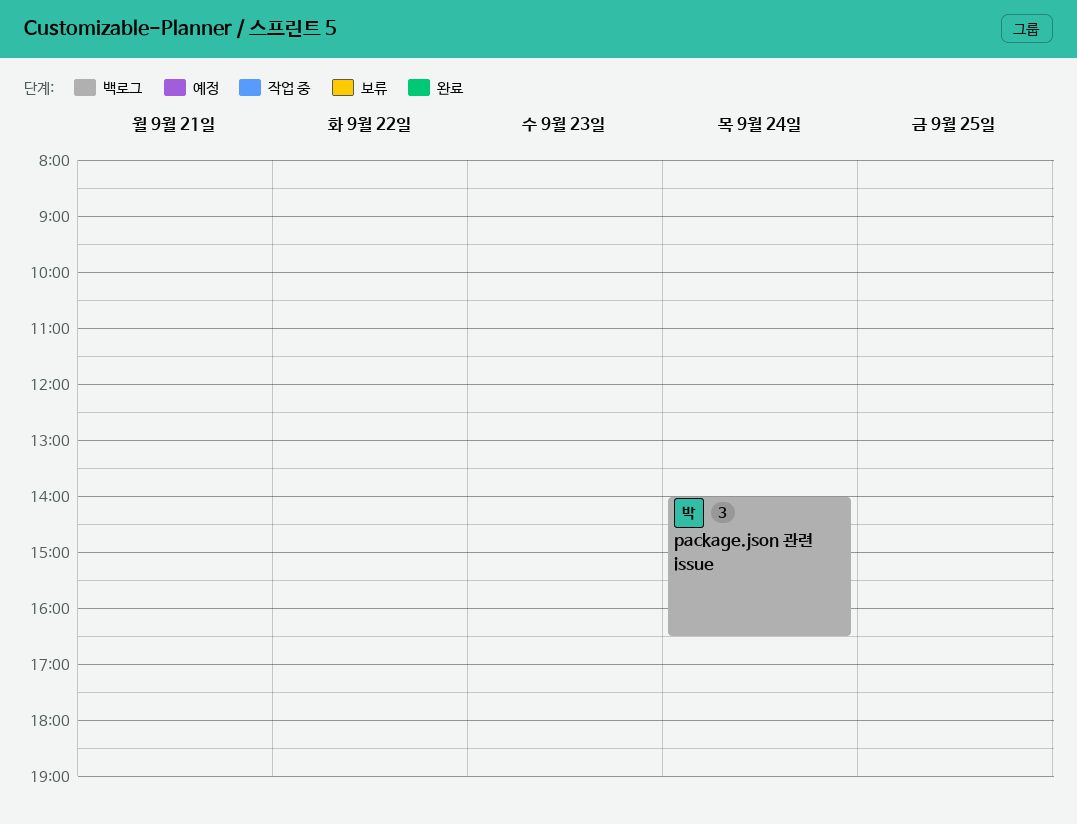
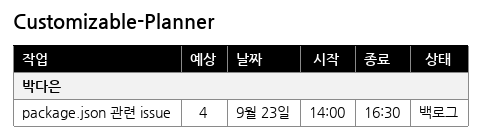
package.json 관련 issue, estimate: 3 -> 4
package.json 관련 issue, day: Sep 24 -> Sep 23

